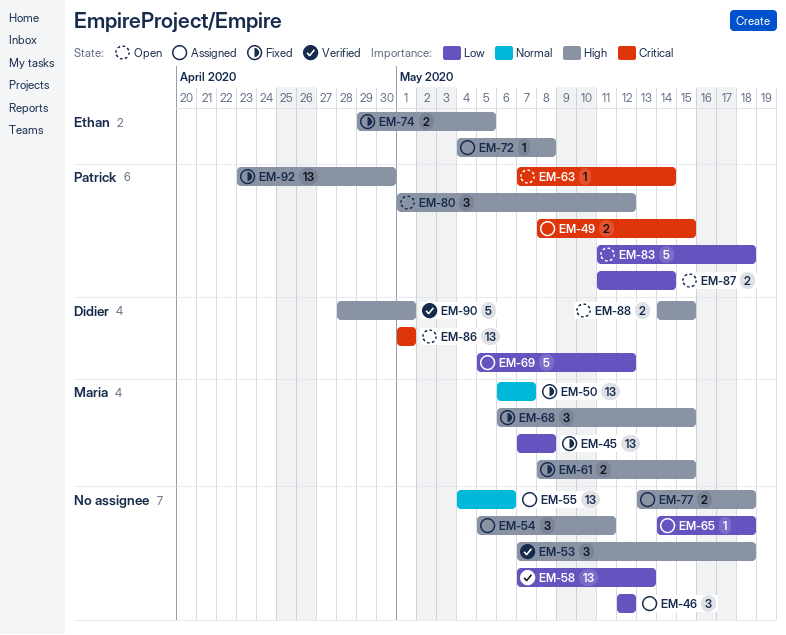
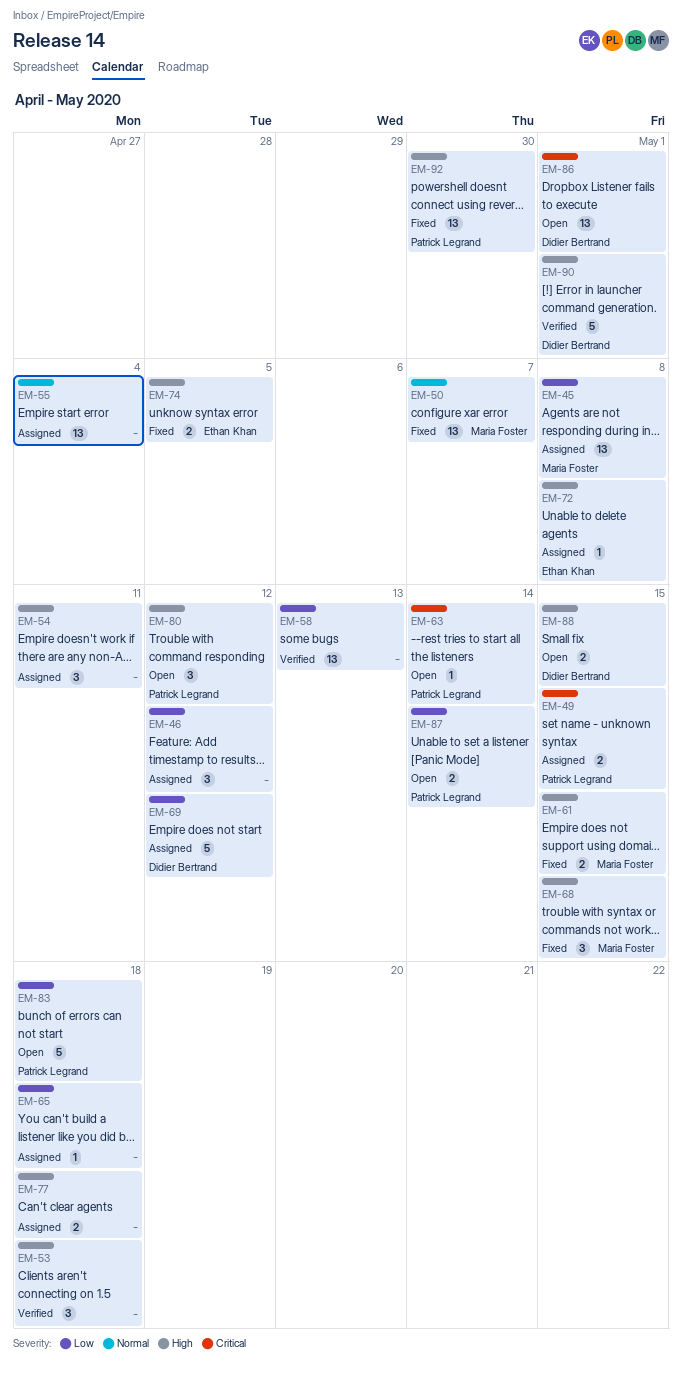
EM-45, status: Fixed -> Assigned
EM-55, due: May 6 -> May 4

